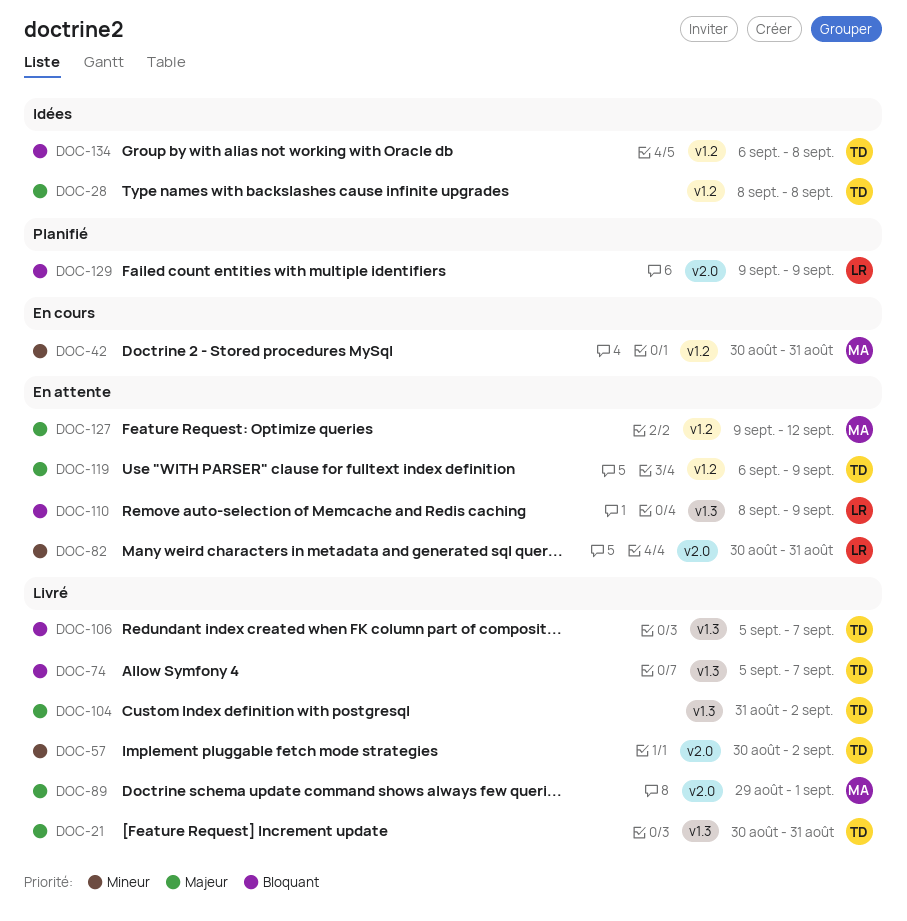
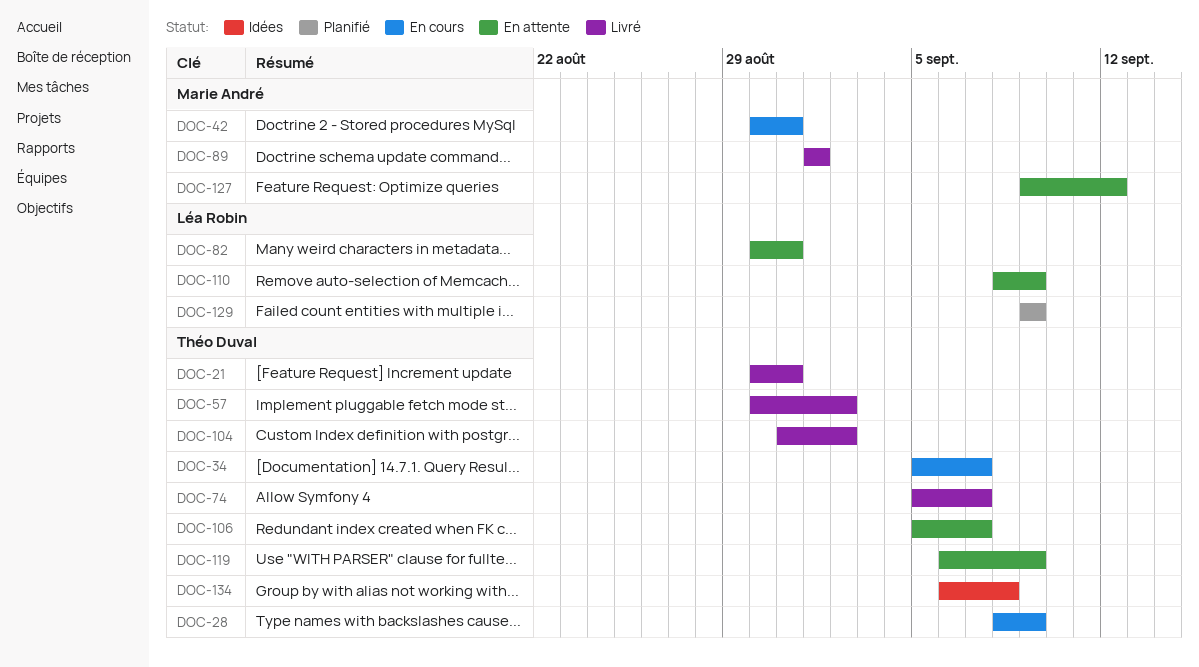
DOC-28, status: Idées -> En cours
DOC-28, due: Sep 8 -> Sep 9
DOC-34: none -> present
DOC-89, start: Aug 29 -> Sep 1
DOC-106, status: Livré -> En attente

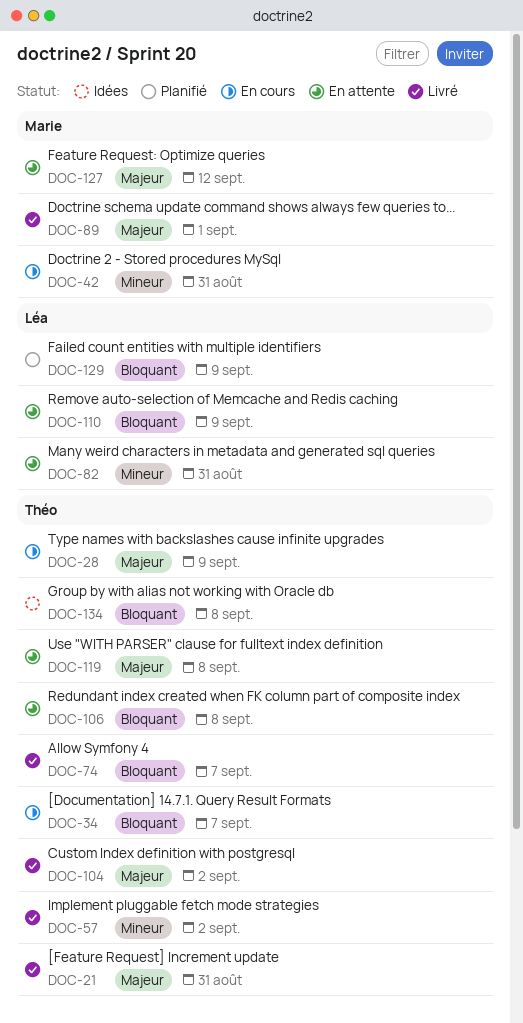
DOC-106, due: Sep 7 -> Sep 8
DOC-119, due: Sep 9 -> Sep 8

